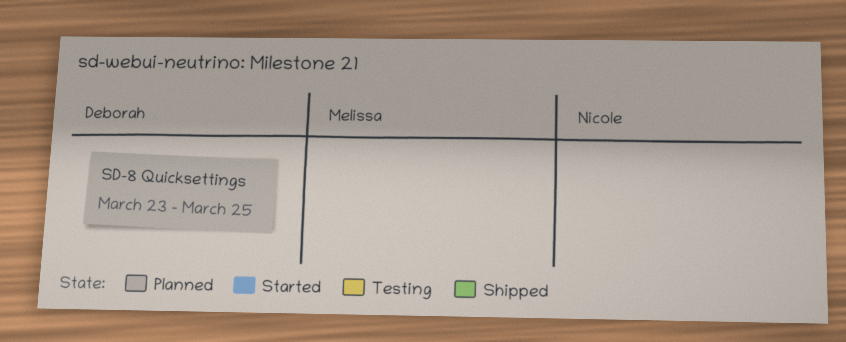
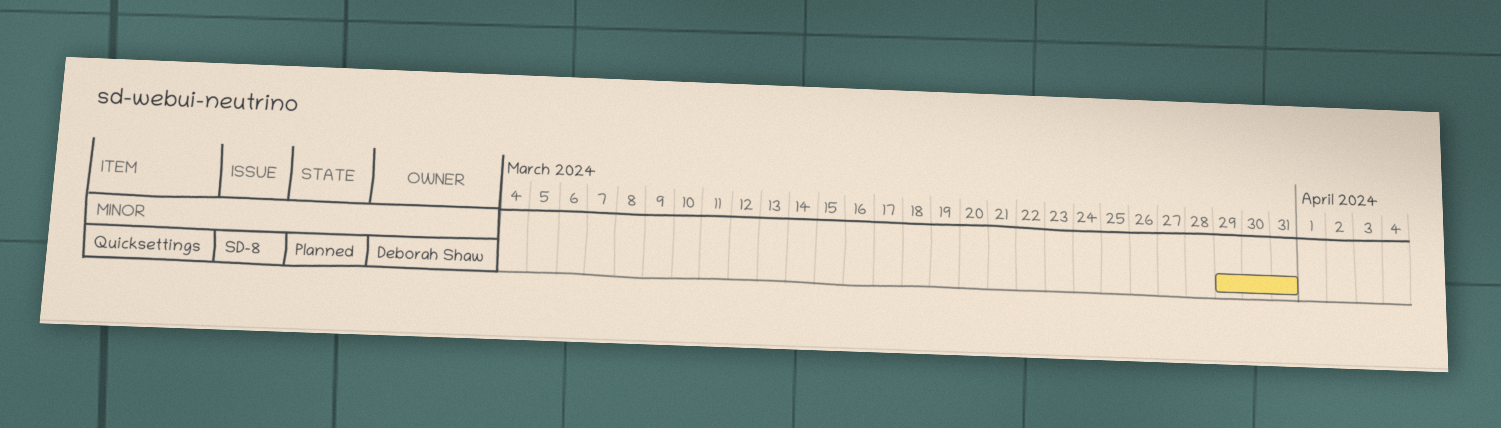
SD-8, start: Mar 23 -> Mar 29
SD-8, due: Mar 25 -> Mar 31

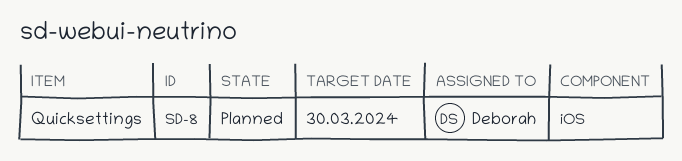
SD-8, due: Mar 31 -> Mar 30

